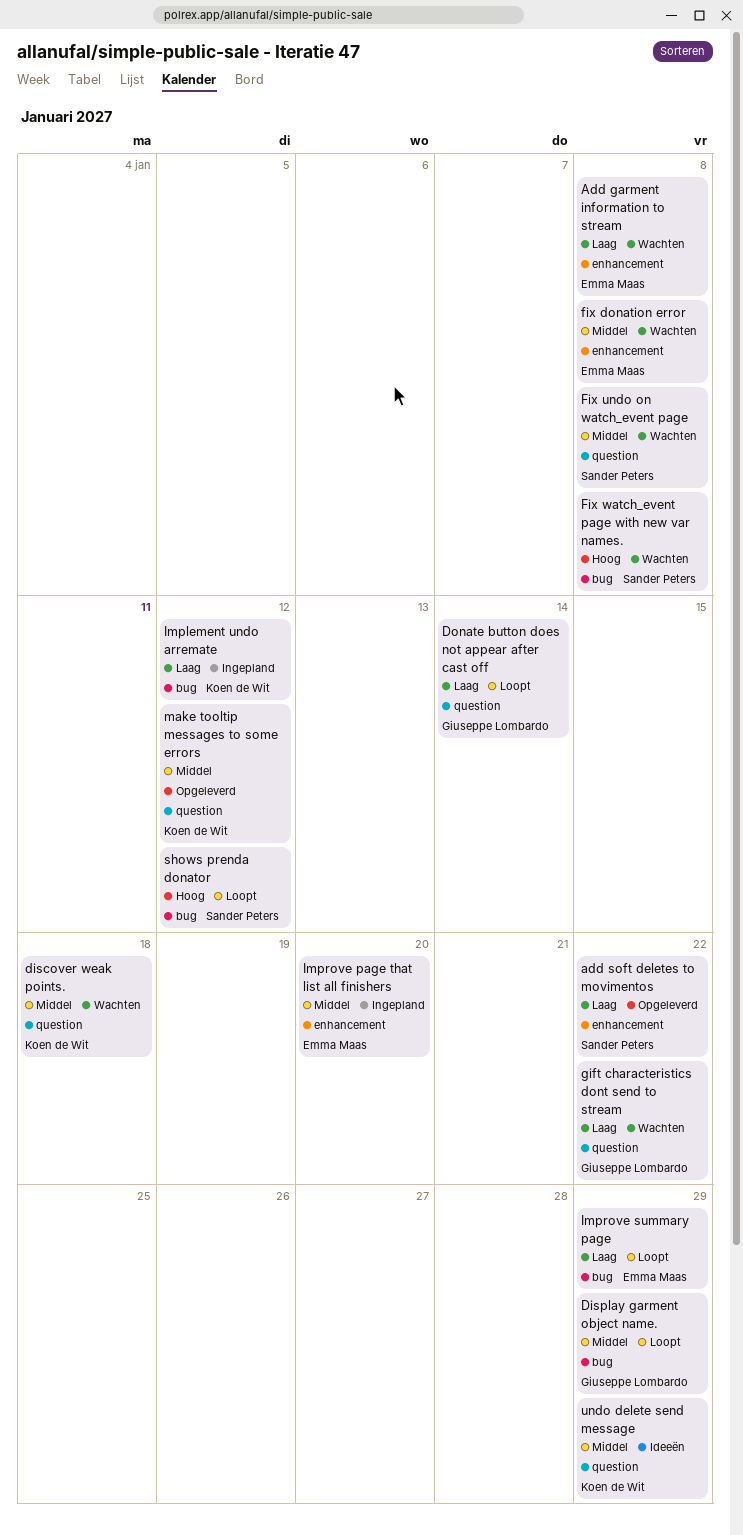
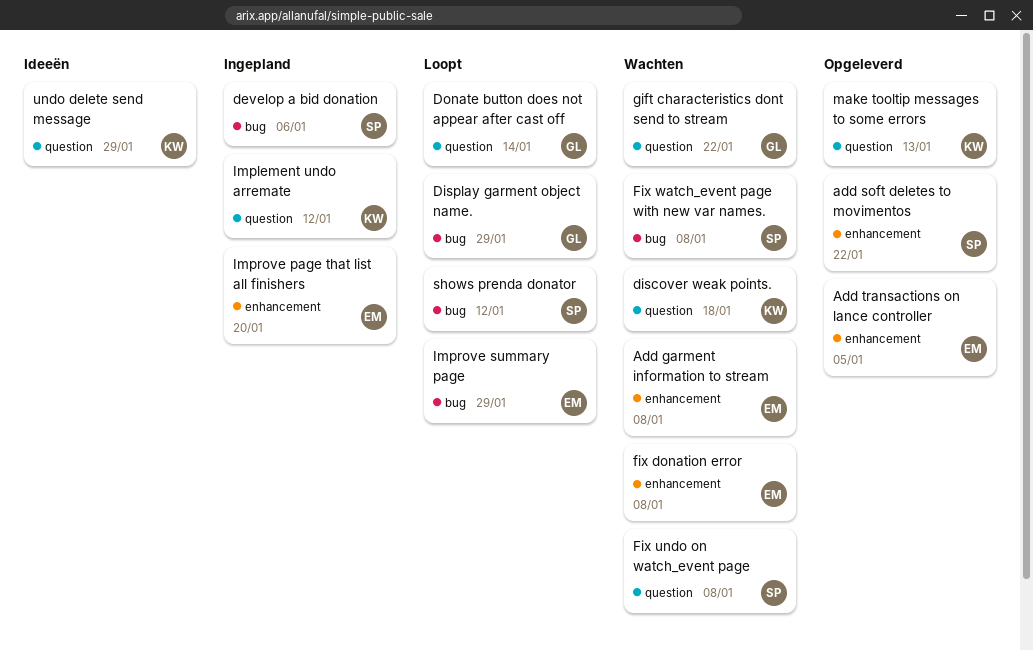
Add transactions on lance controller: none -> present
develop a bid donation: none -> present
Implement undo arremate, label: bug -> question
make tooltip messages to some errors, due: Jan 12 -> Jan 13

